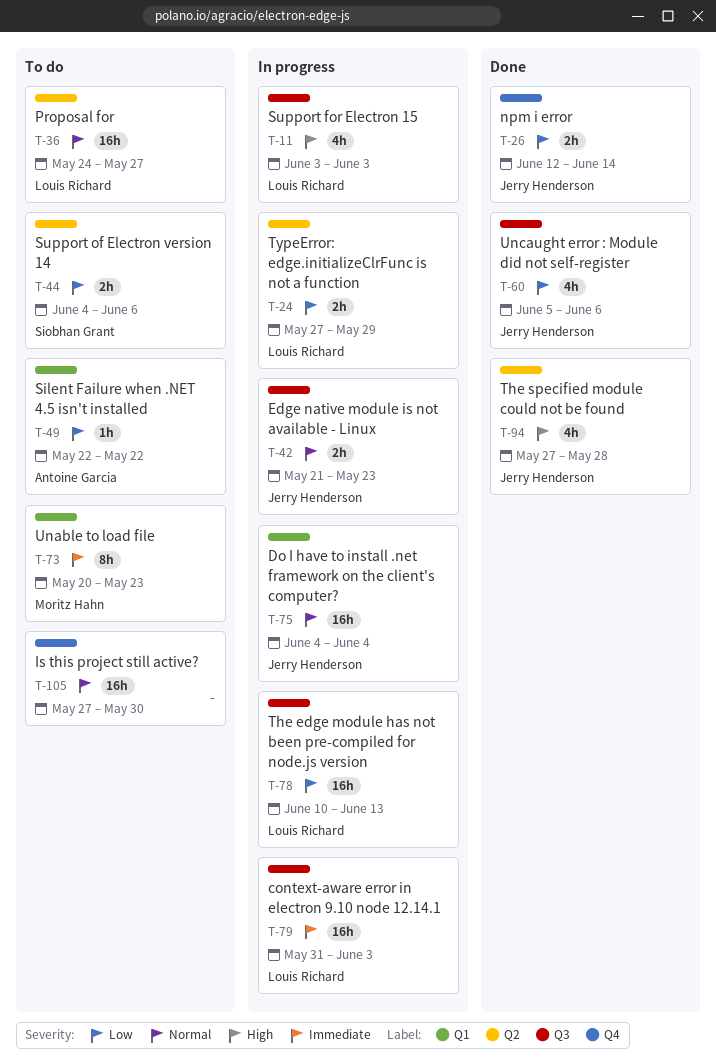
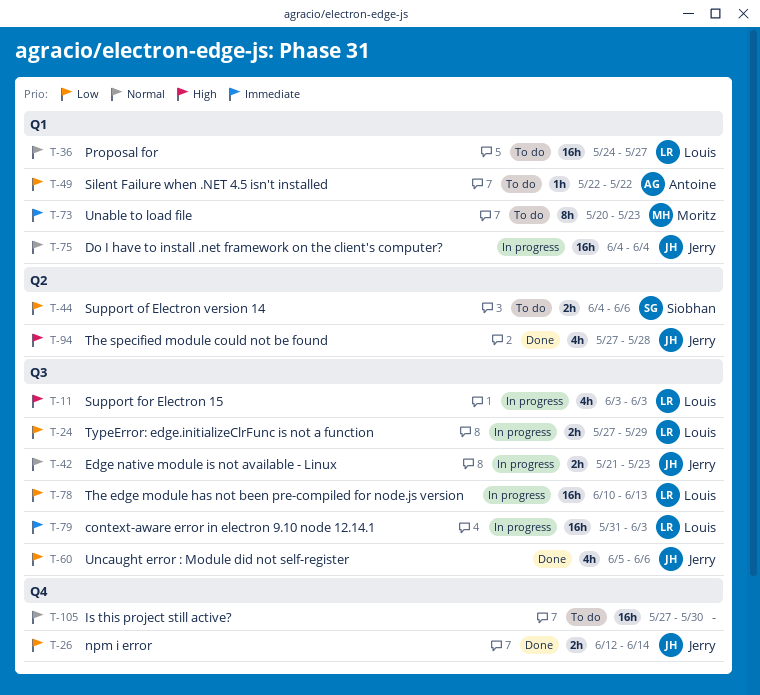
T-24, label: Q2 -> Q3
T-36, label: Q2 -> Q1

